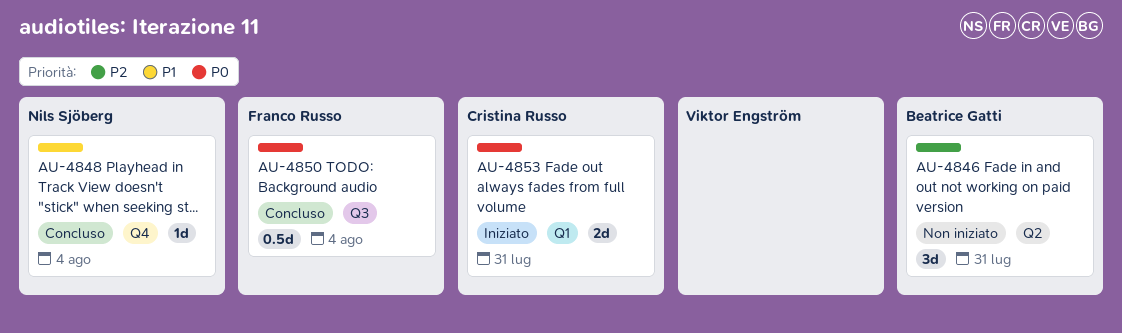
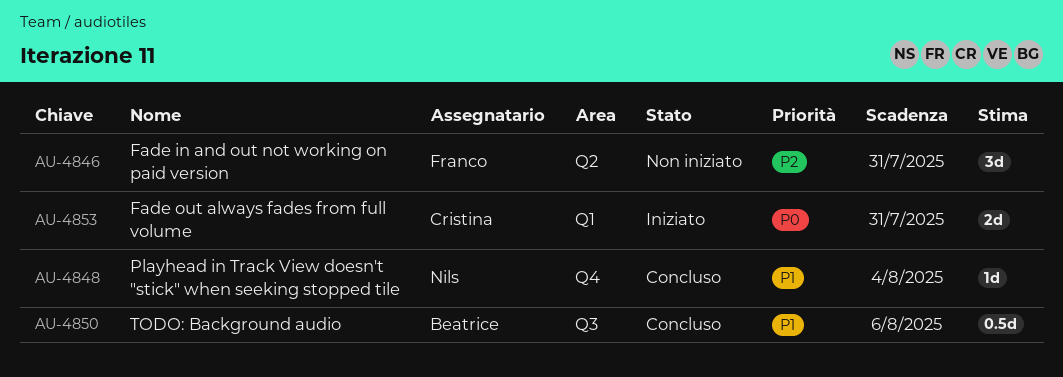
AU-4846, owner: Beatrice Gatti -> Franco Russo
AU-4850, owner: Franco Russo -> Beatrice Gatti
AU-4850, priority: P0 -> P1
AU-4850, due: Aug 4 -> Aug 6

